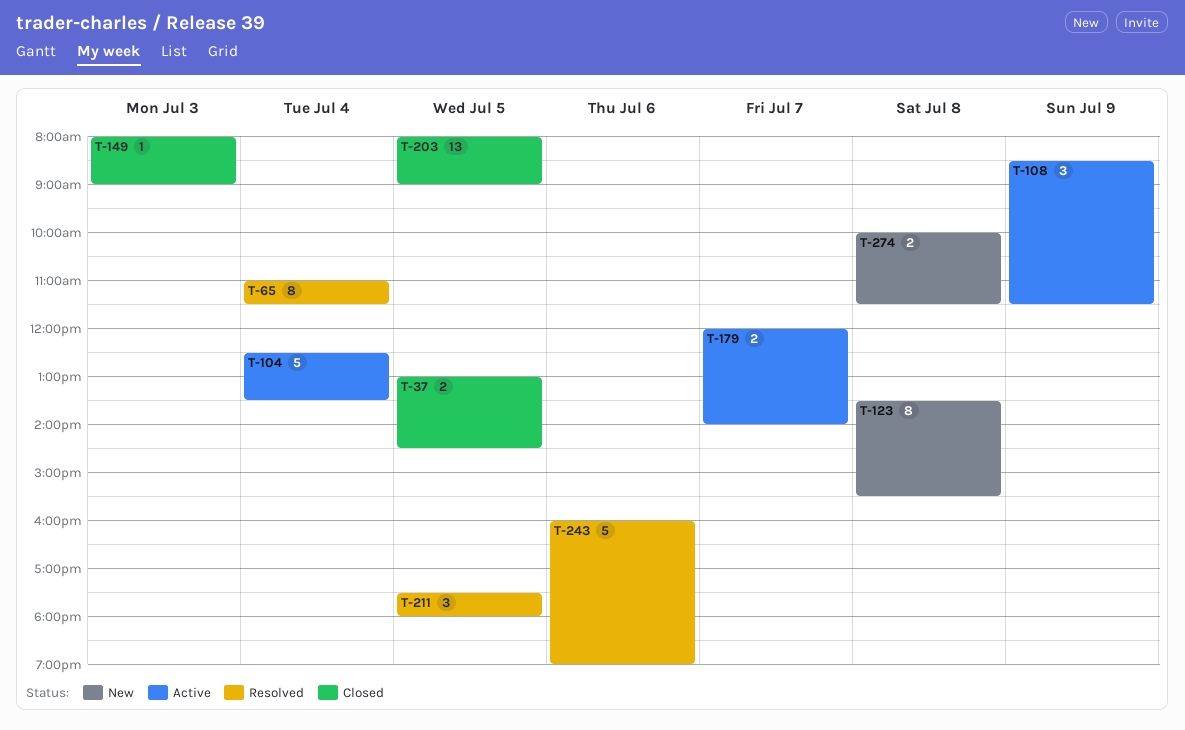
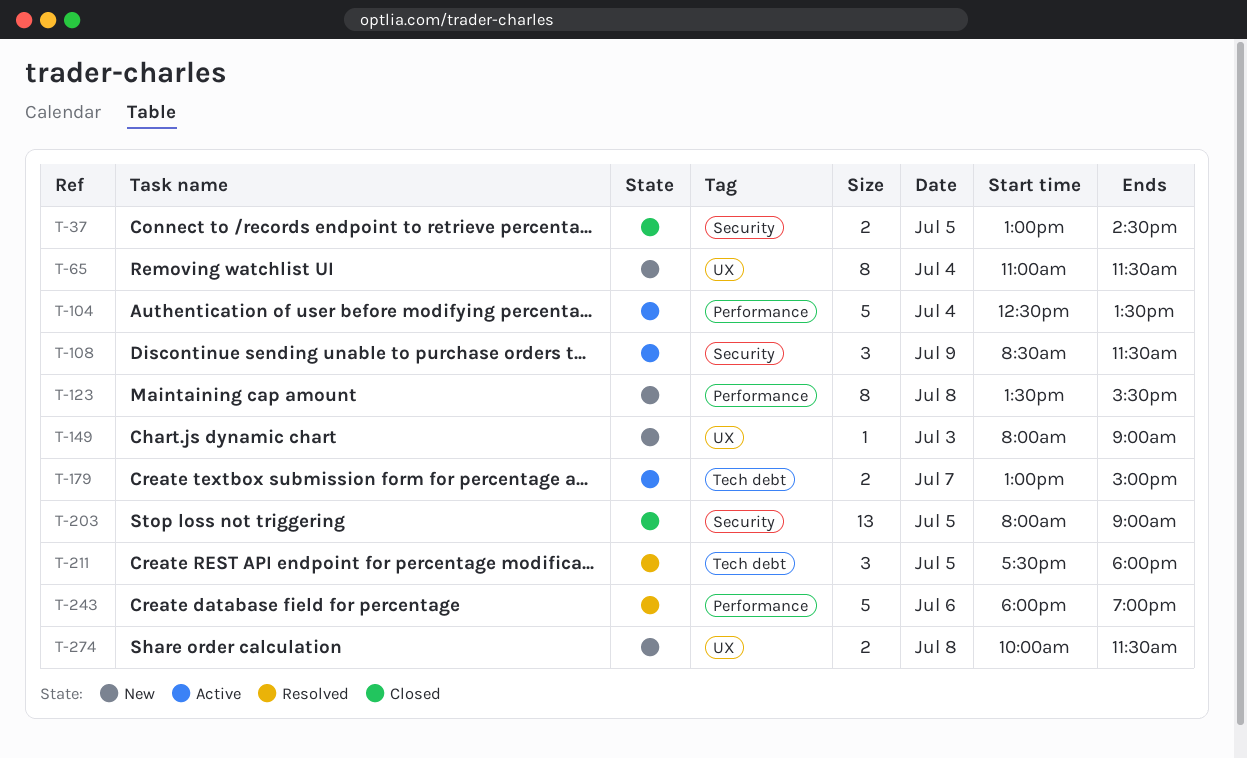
T-65, status: Resolved -> New
T-149, status: Closed -> New
T-179, begins: 12:00 -> 13:00
T-179, ends: 14:00 -> 15:00
T-243, begins: 16:00 -> 18:00

